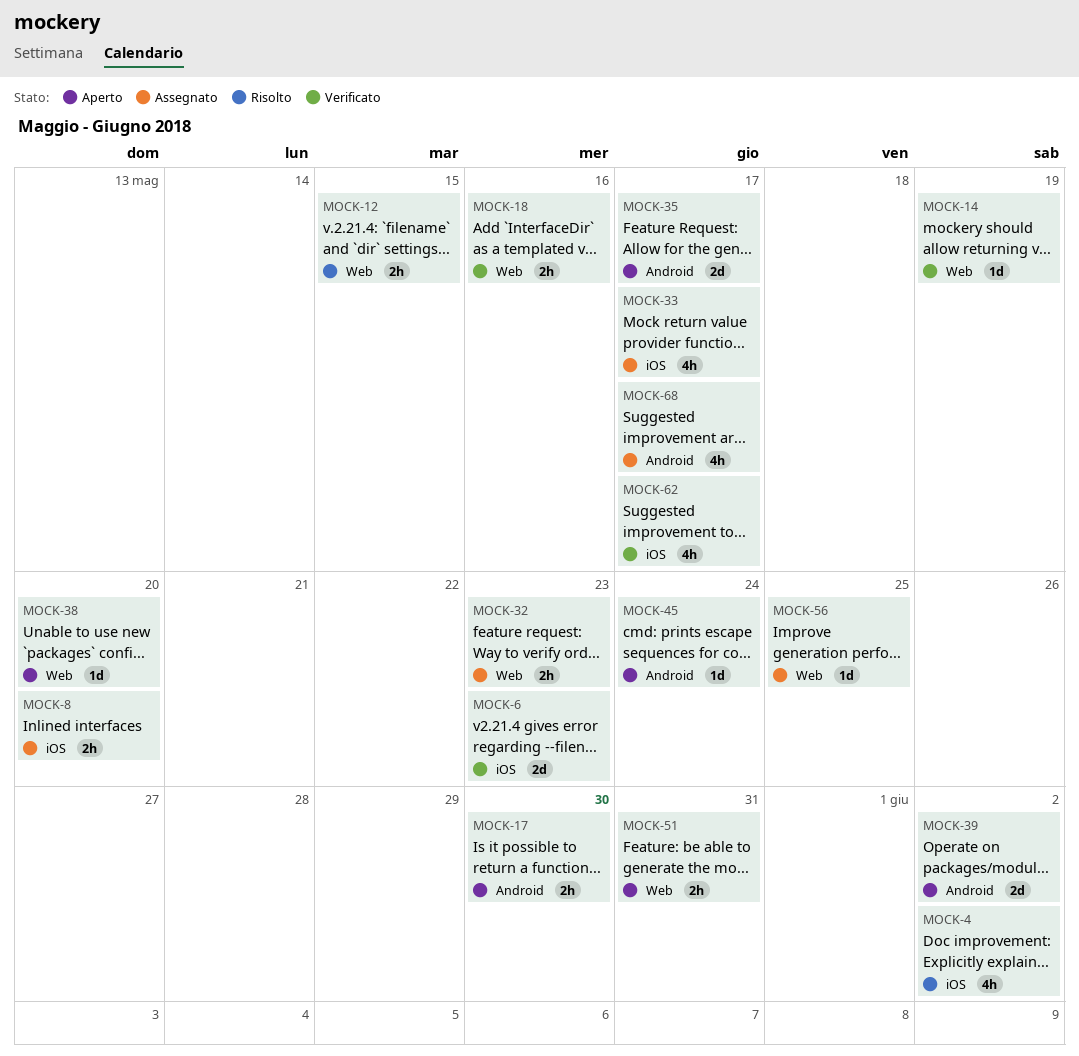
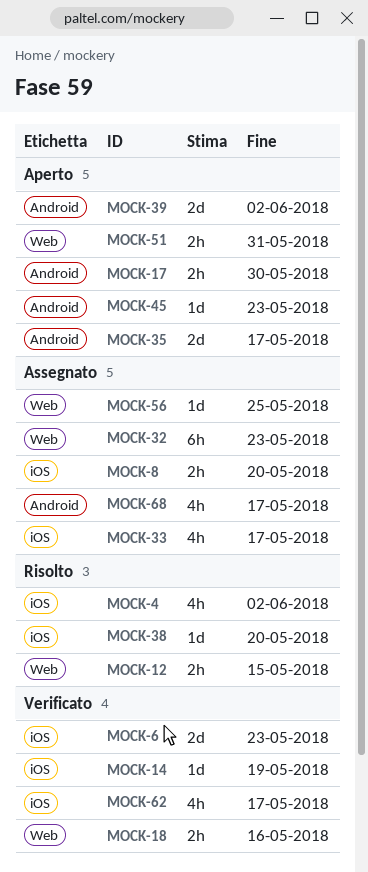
MOCK-14, label: Web -> iOS
MOCK-32, estimate: 2h -> 6h
MOCK-38, status: Aperto -> Risolto
MOCK-38, label: Web -> iOS
MOCK-45, due: May 24 -> May 23

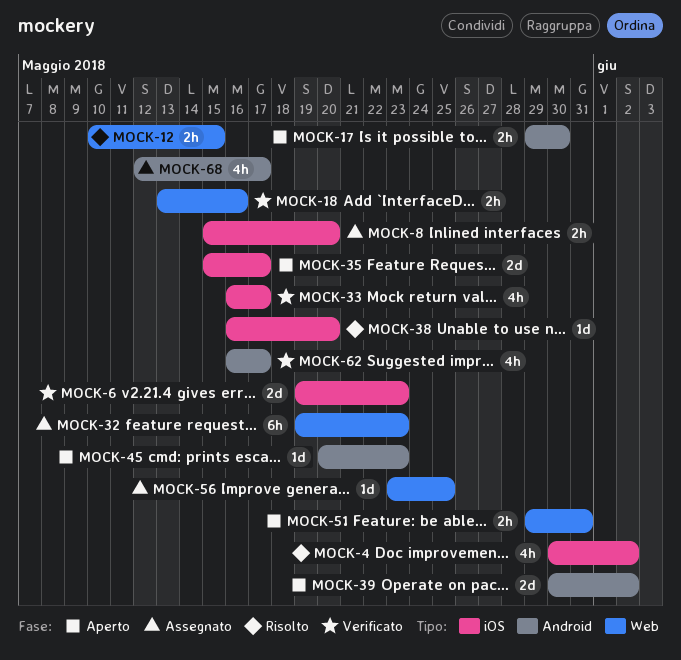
MOCK-14: present -> none
MOCK-33, status: Assegnato -> Verificato
MOCK-35, label: Android -> iOS
MOCK-62, label: iOS -> Android

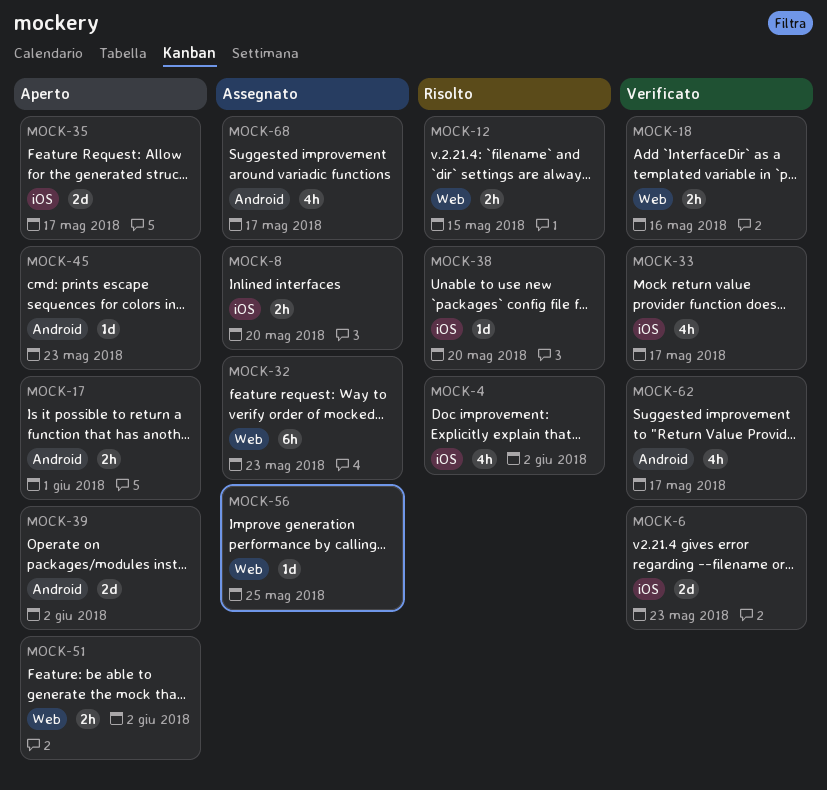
MOCK-17, due: May 30 -> Jun 1
MOCK-51, due: May 31 -> Jun 2

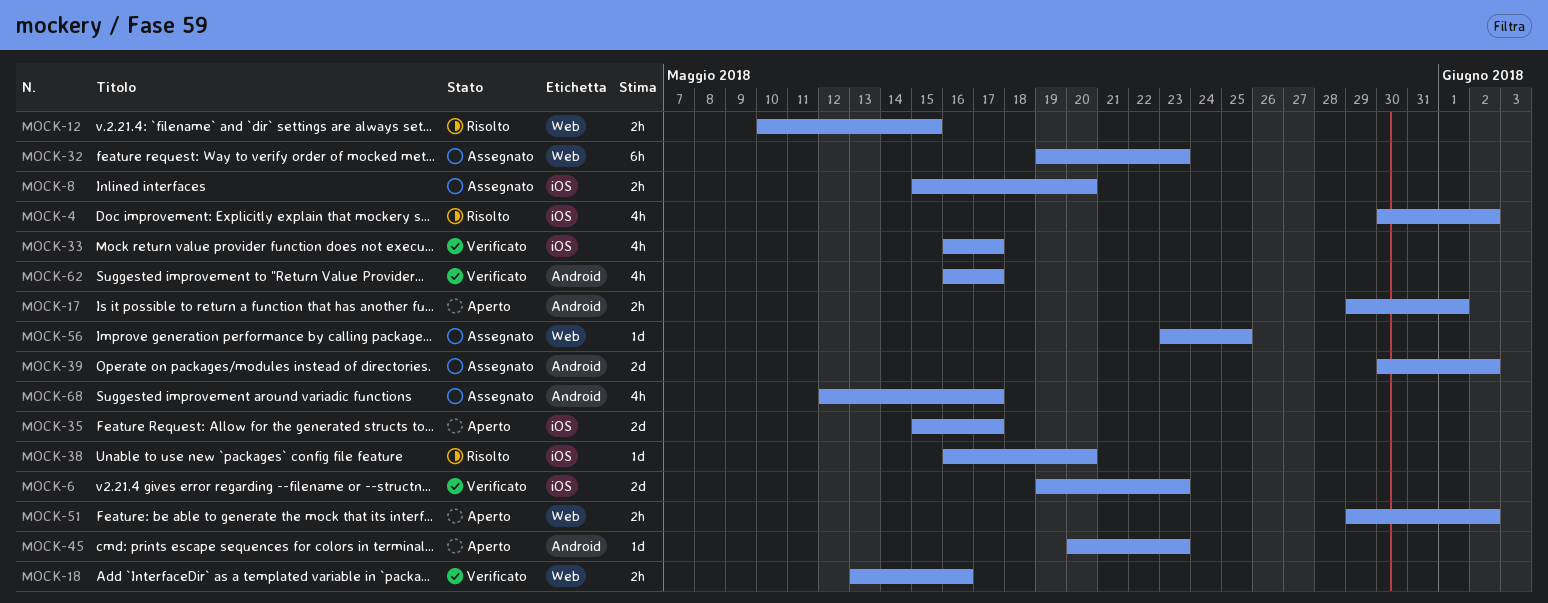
MOCK-39, status: Aperto -> Assegnato

